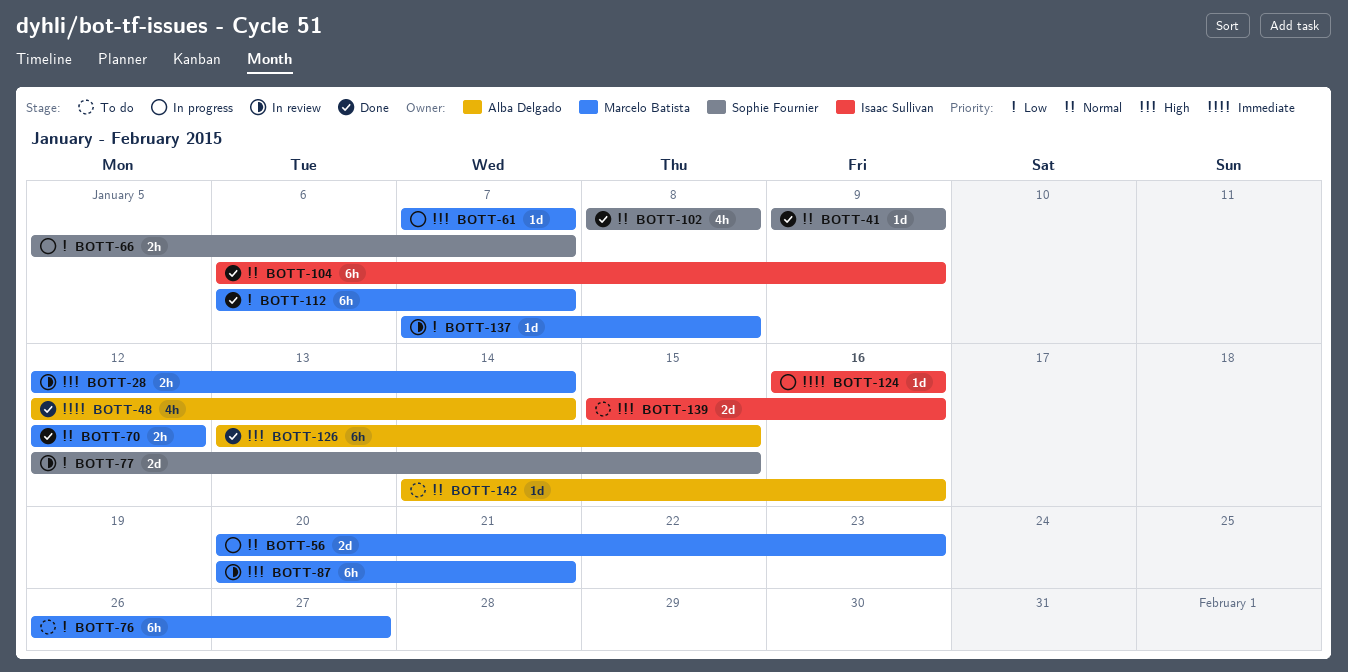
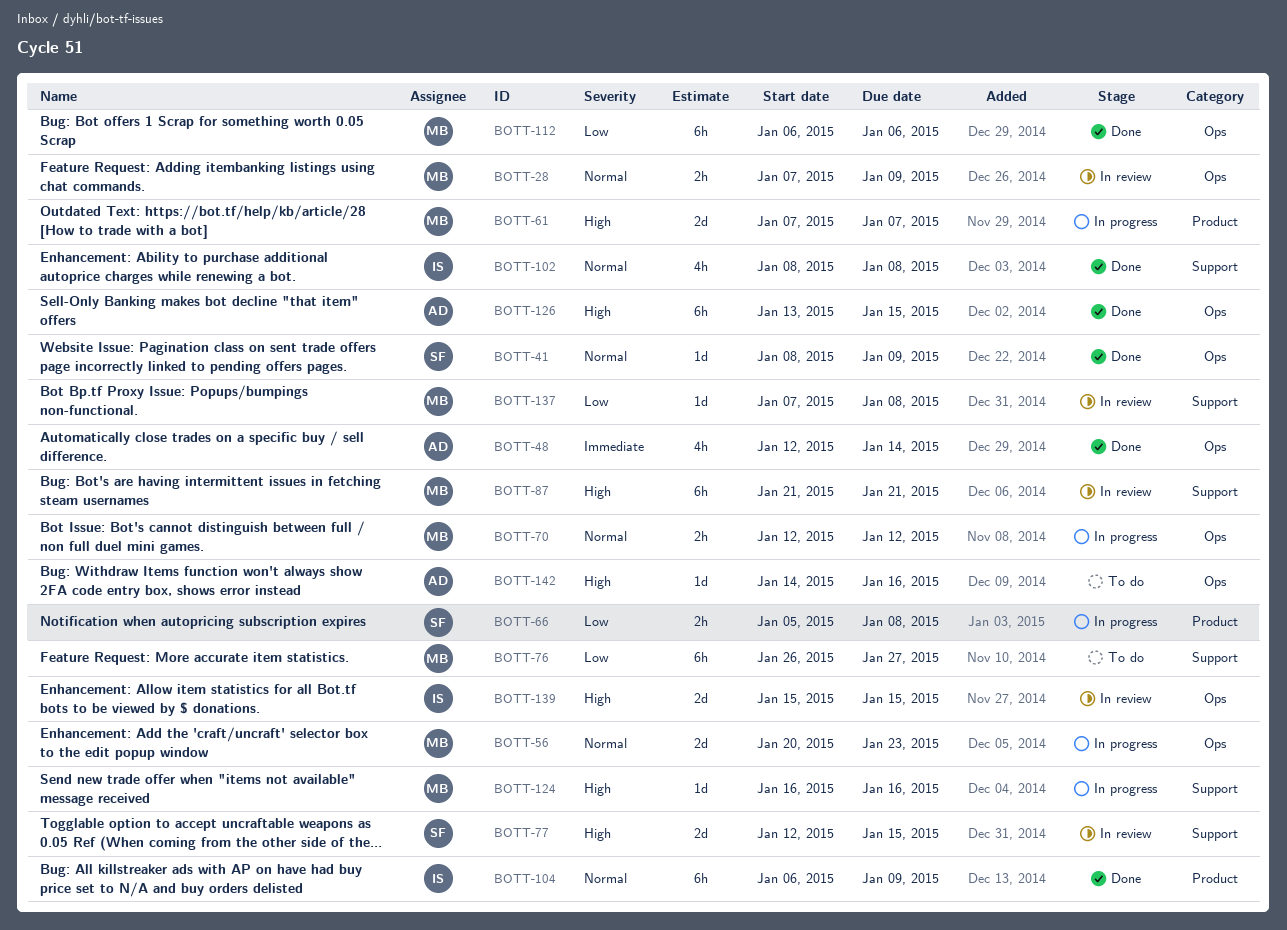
BOTT-28, priority: High -> Normal
BOTT-28, start: Jan 12 -> Jan 7
BOTT-28, due: Jan 14 -> Jan 9
BOTT-41, start: Jan 9 -> Jan 8
BOTT-61, estimate: 1d -> 2d
BOTT-66, due: Jan 7 -> Jan 8
BOTT-70, status: Done -> In progress
BOTT-77, priority: Low -> High
BOTT-87, start: Jan 20 -> Jan 21
BOTT-102, owner: Sophie Fournier -> Isaac Sullivan
BOTT-112, due: Jan 7 -> Jan 6
BOTT-124, owner: Isaac Sullivan -> Marcelo Batista
BOTT-124, priority: Immediate -> High
BOTT-139, status: To do -> In review
BOTT-139, due: Jan 16 -> Jan 15
BOTT-142, priority: Normal -> High

